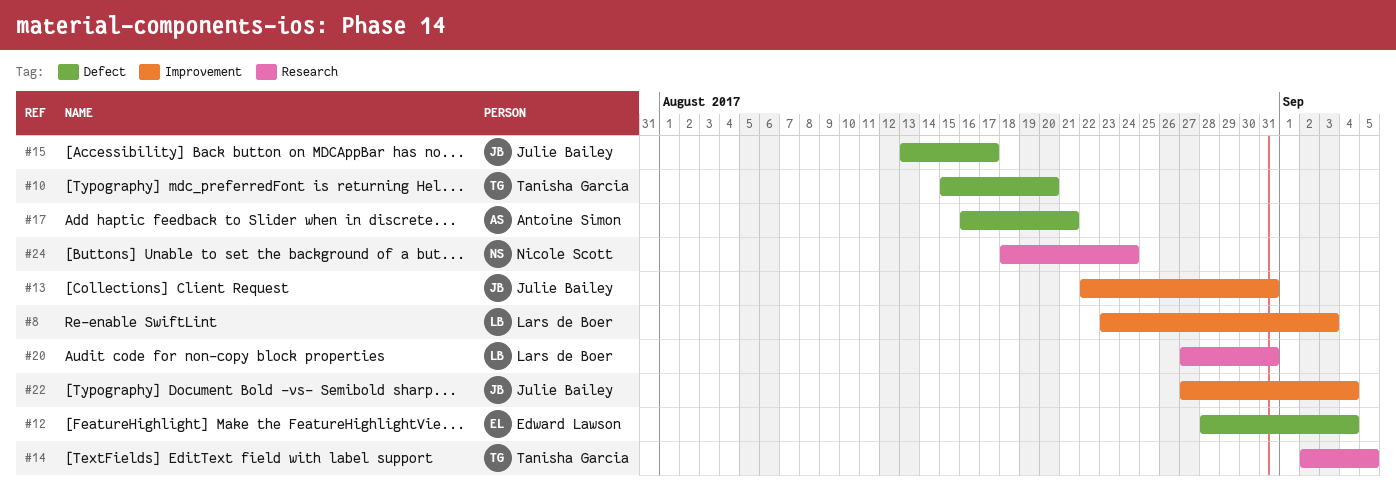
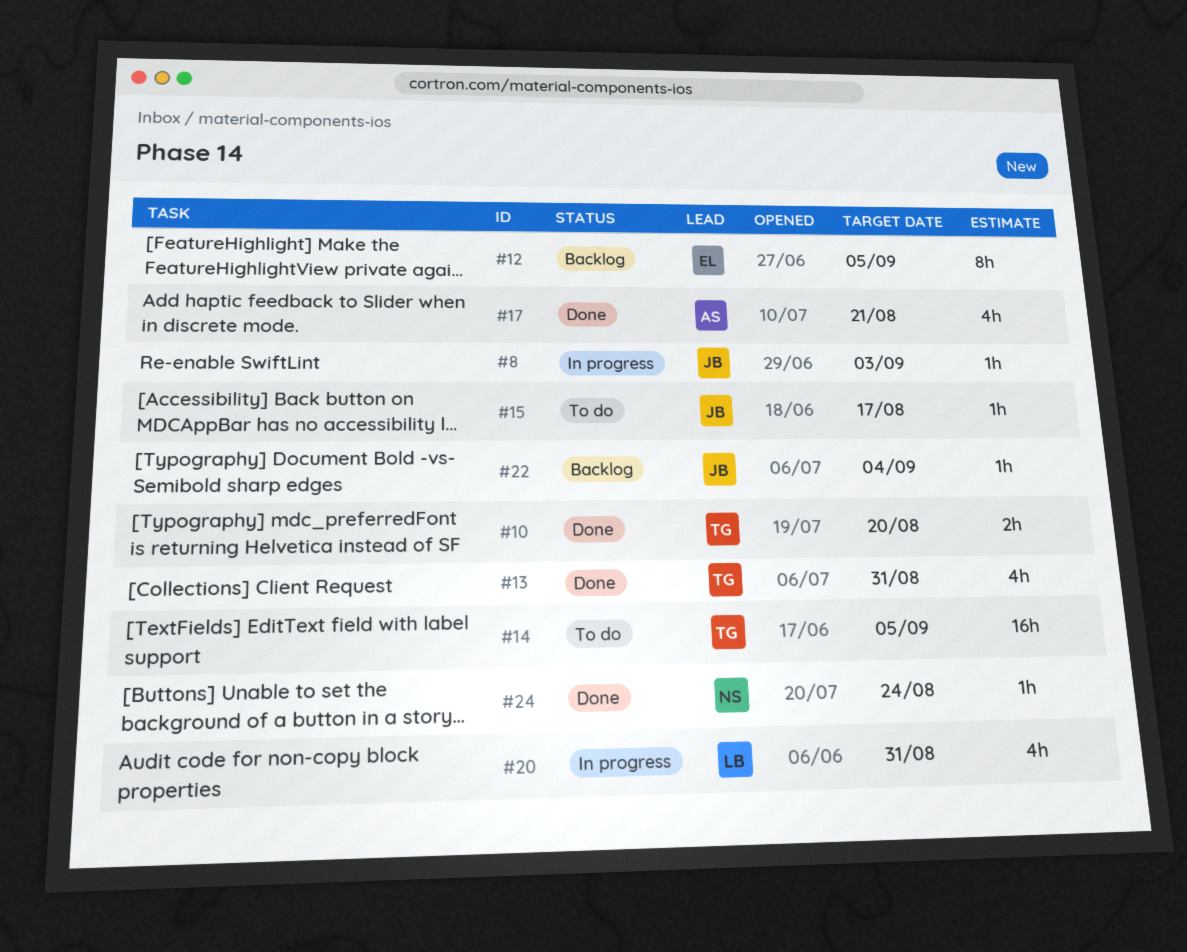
#8, owner: Lars de Boer -> Julie Bailey
#12, due: Sep 4 -> Sep 5
#13, owner: Julie Bailey -> Tanisha Garcia

